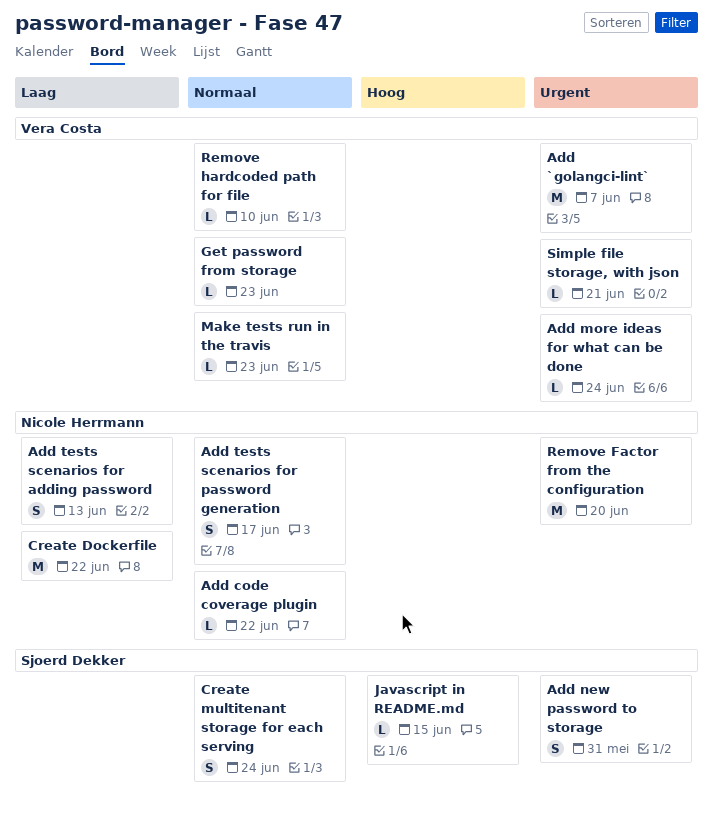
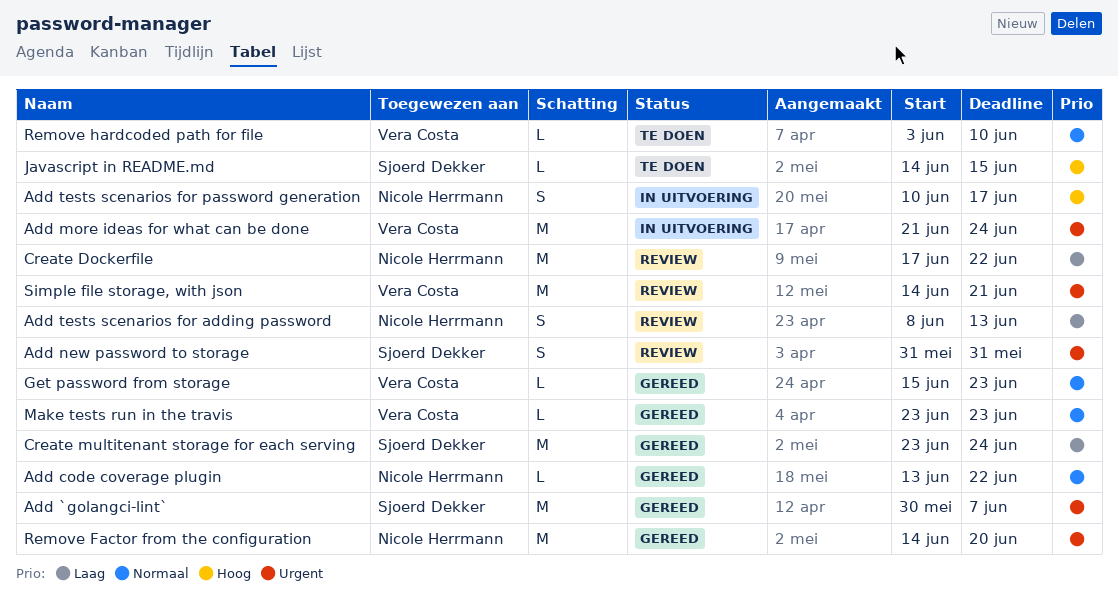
Add `golangci-lint`, owner: Vera Costa -> Sjoerd Dekker
Add more ideas for what can be done, estimate: L -> M
Add tests scenarios for password generation, priority: Normaal -> Hoog
Create multitenant storage for each serving, priority: Normaal -> Laag
Create multitenant storage for each serving, estimate: S -> M
Simple file storage, with json, estimate: L -> M

